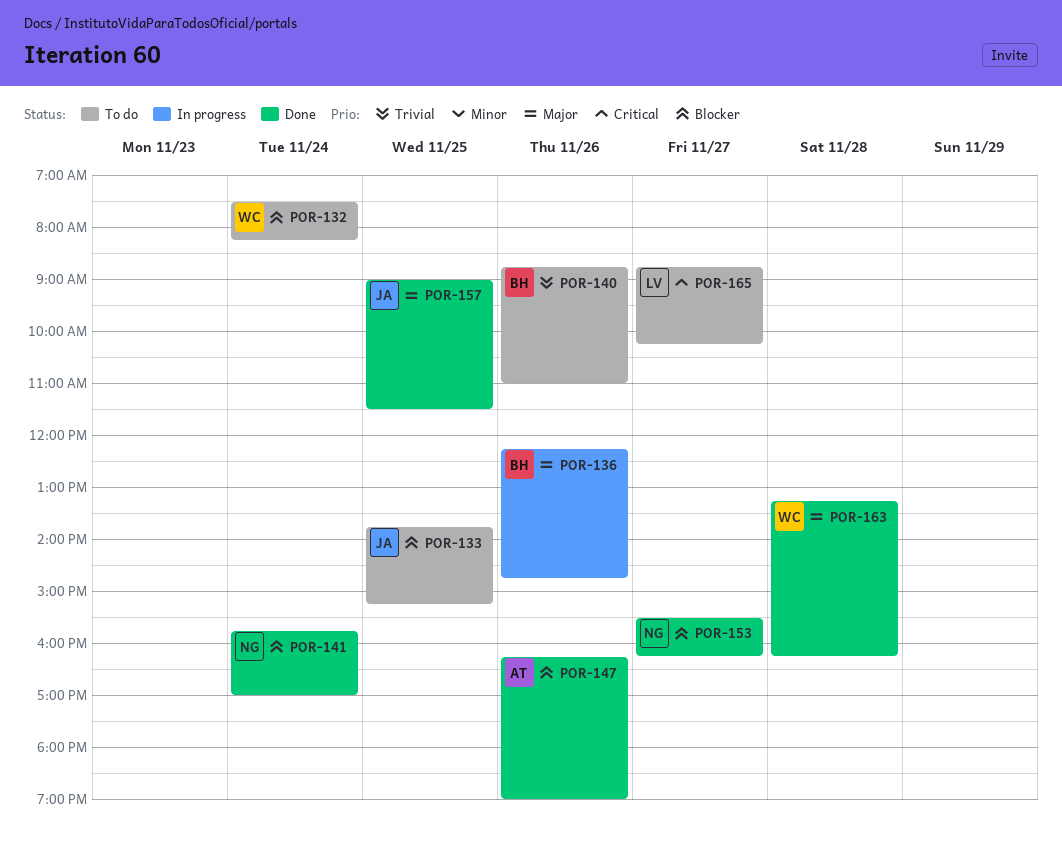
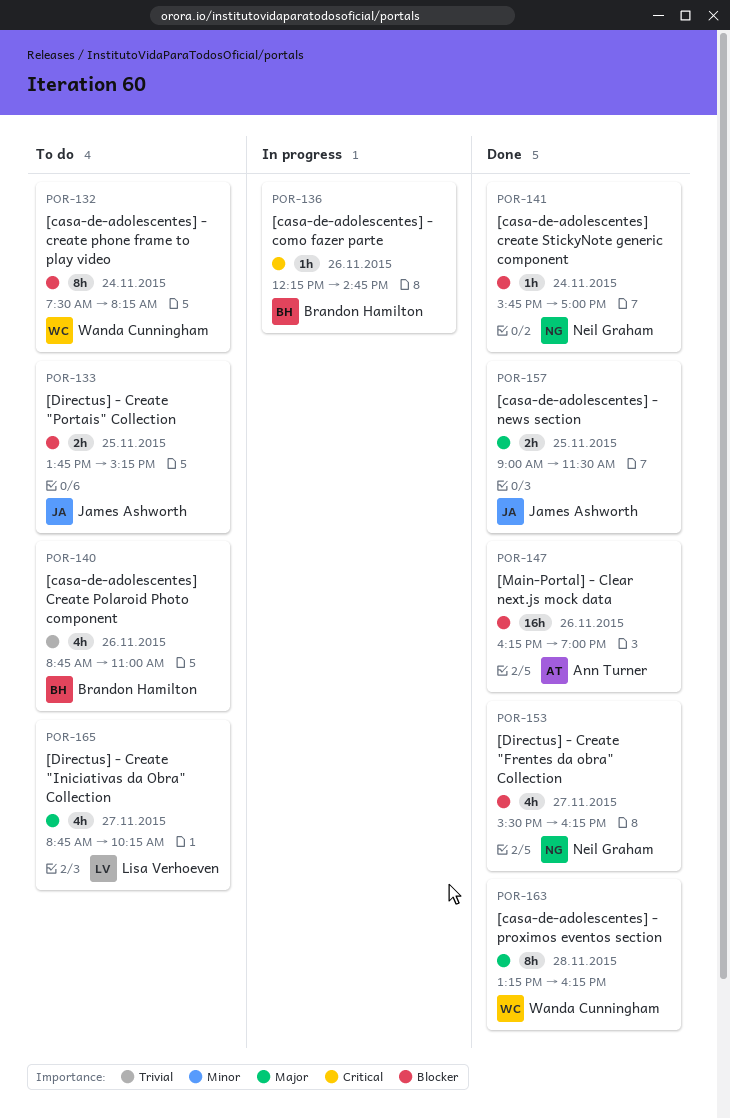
POR-136, priority: Major -> Critical
POR-165, priority: Critical -> Major

